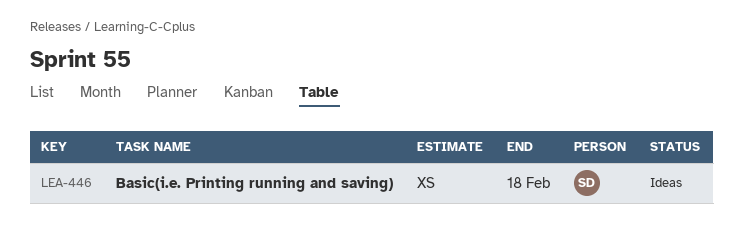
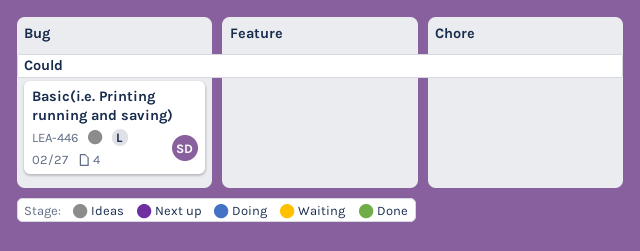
LEA-446, estimate: XS -> L
LEA-446, due: Feb 18 -> Feb 27

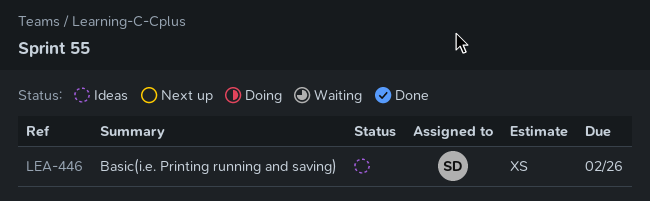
LEA-446, estimate: L -> XS
LEA-446, due: Feb 27 -> Feb 26

